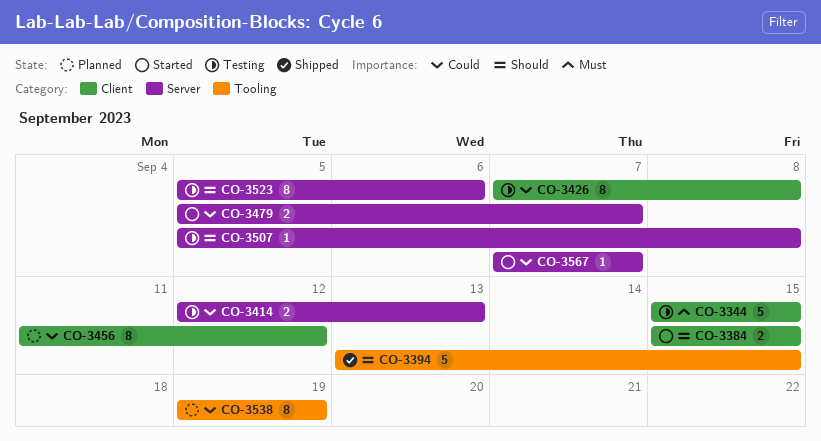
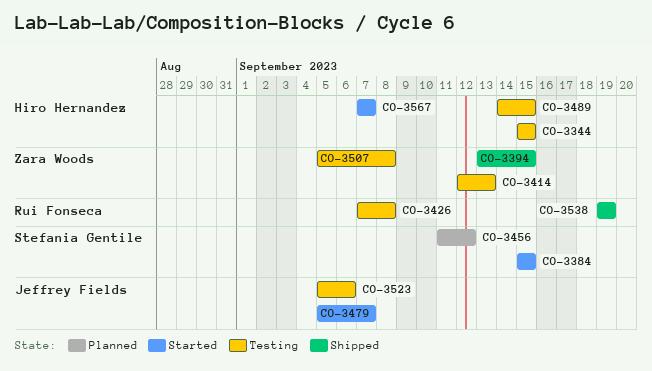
CO-3489: none -> present
CO-3538, status: Planned -> Shipped

